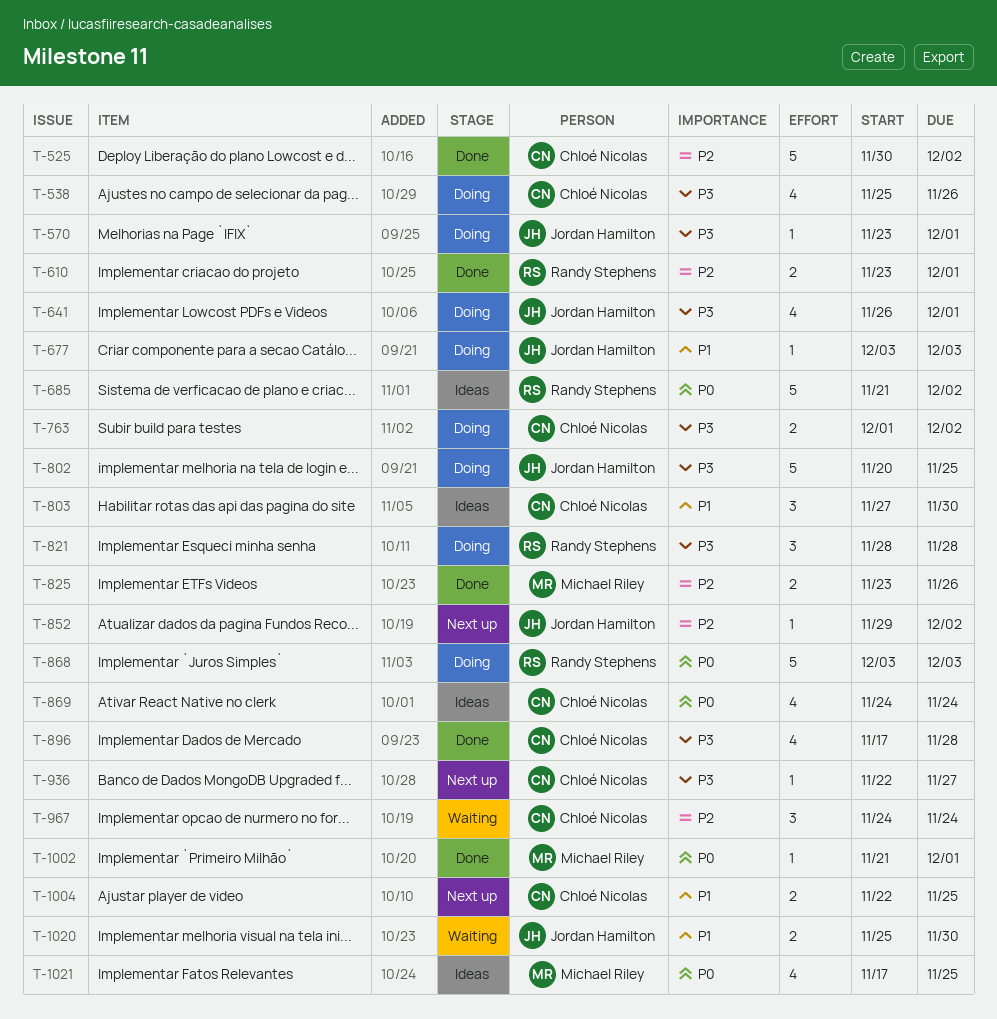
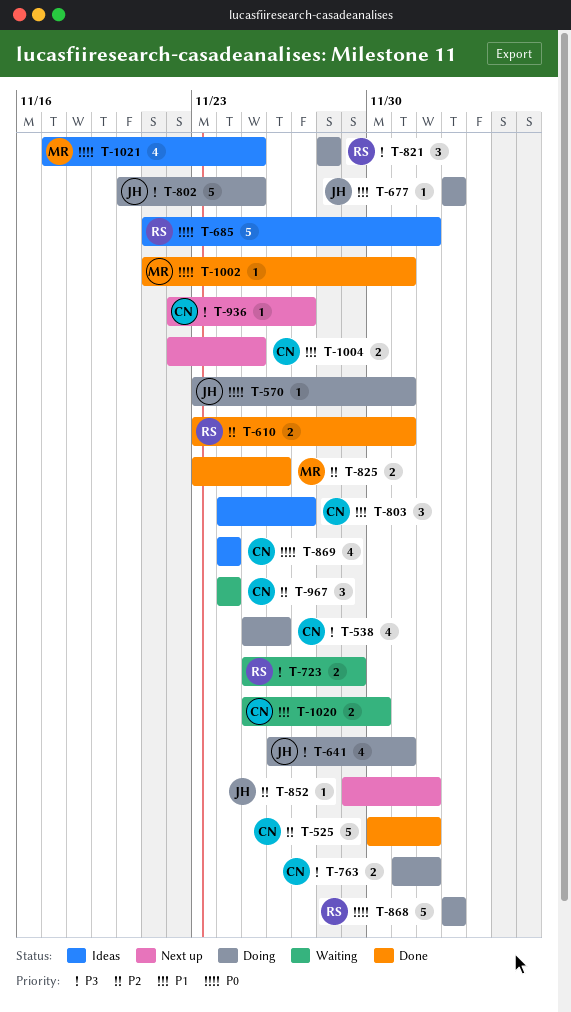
T-570, priority: P3 -> P0
T-723: none -> present
T-803, start: Nov 27 -> Nov 24
T-803, due: Nov 30 -> Nov 27
T-896: present -> none
T-1020, owner: Jordan Hamilton -> Chloé Nicolas

